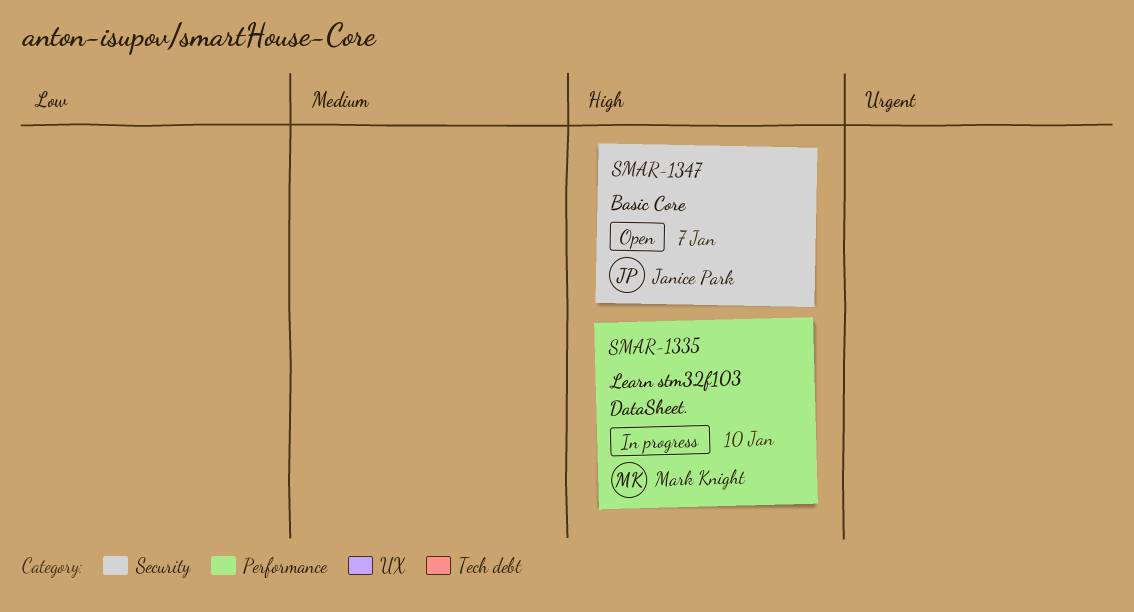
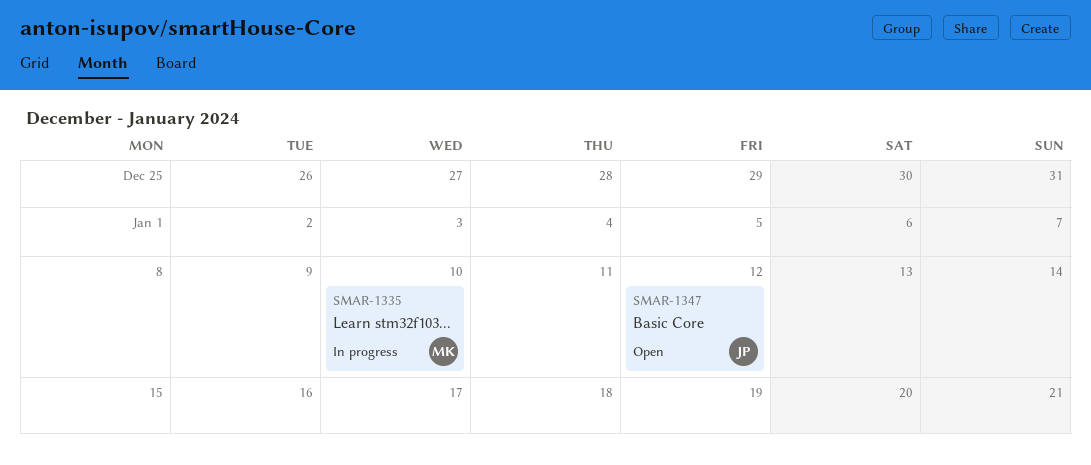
SMAR-1347, due: Jan 7 -> Jan 12

